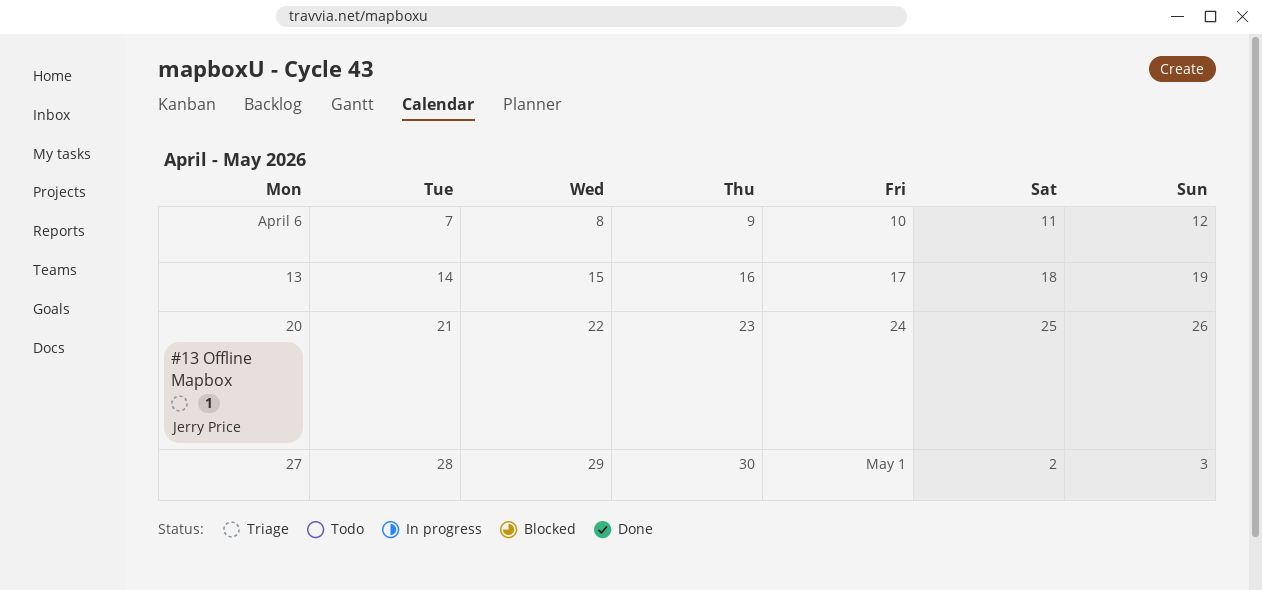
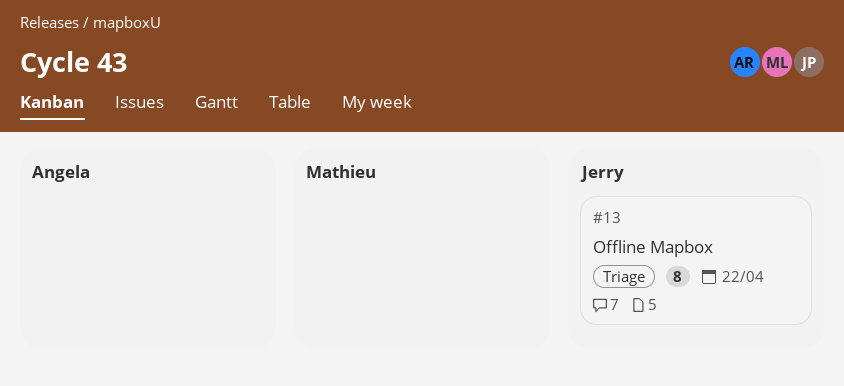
#13, estimate: 1 -> 8
#13, due: Apr 20 -> Apr 22

